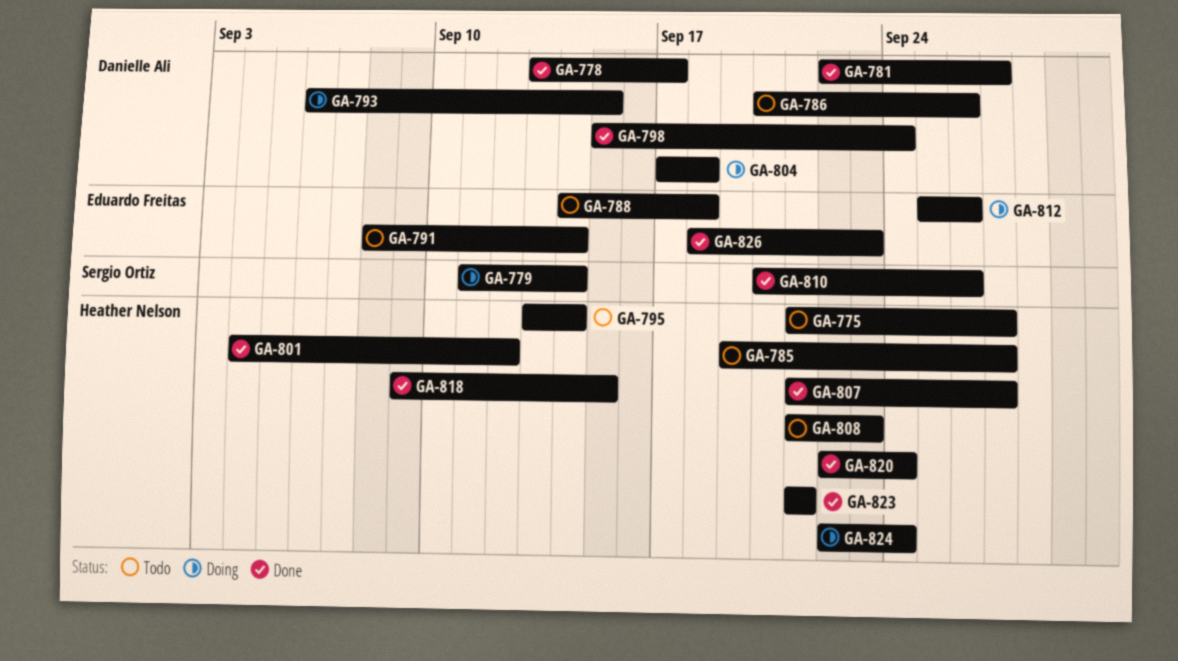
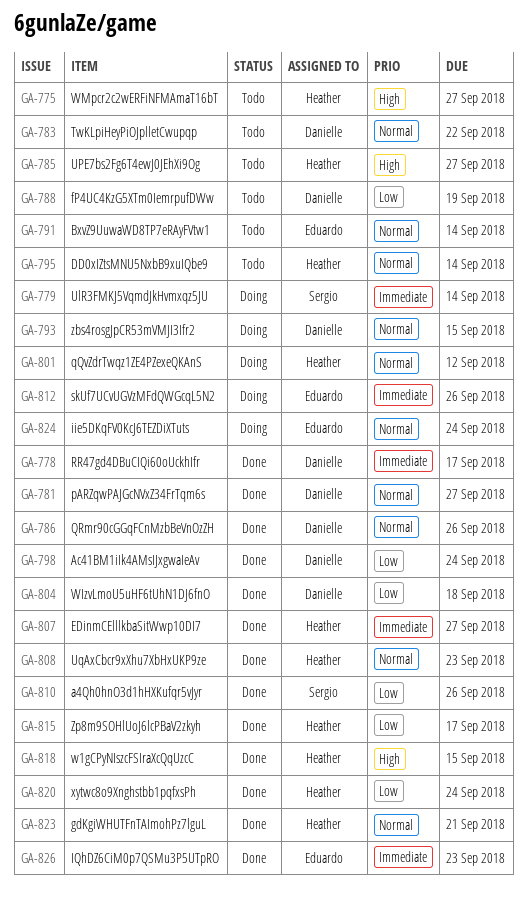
GA-783: none -> present
GA-786, status: Todo -> Done
GA-788, owner: Eduardo Freitas -> Danielle Ali
GA-788, due: Sep 18 -> Sep 19
GA-801, status: Done -> Doing
GA-804, status: Doing -> Done
GA-808, status: Todo -> Done
GA-815: none -> present
GA-824, owner: Heather Nelson -> Eduardo Freitas

